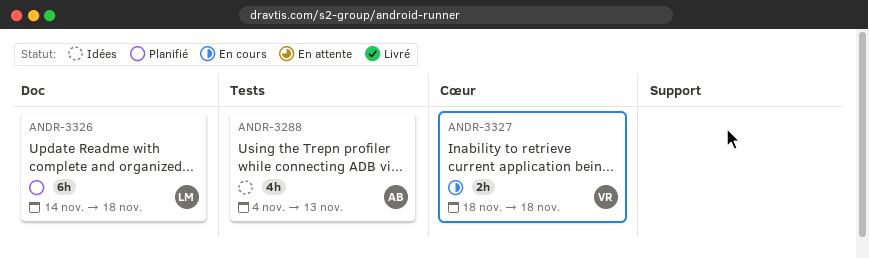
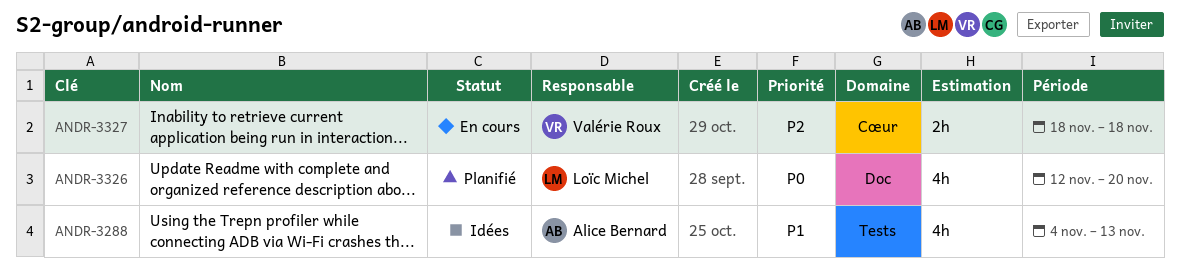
ANDR-3326, estimate: 6h -> 4h
ANDR-3326, start: Nov 14 -> Nov 12
ANDR-3326, due: Nov 18 -> Nov 20

